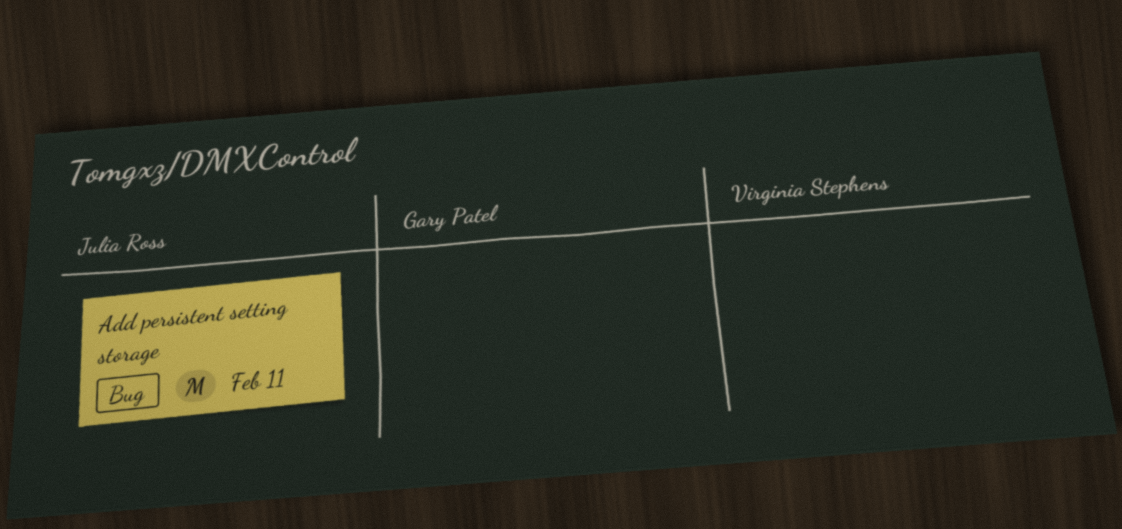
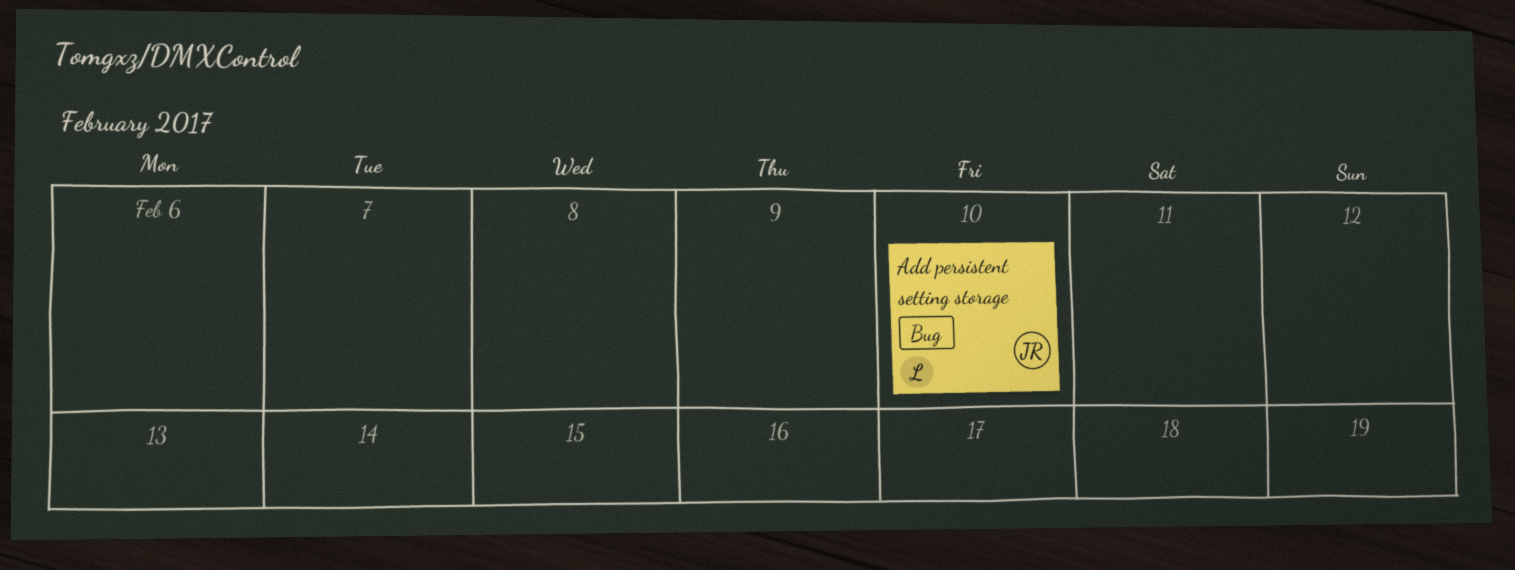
Add persistent setting storage, estimate: M -> L
Add persistent setting storage, due: Feb 11 -> Feb 10

